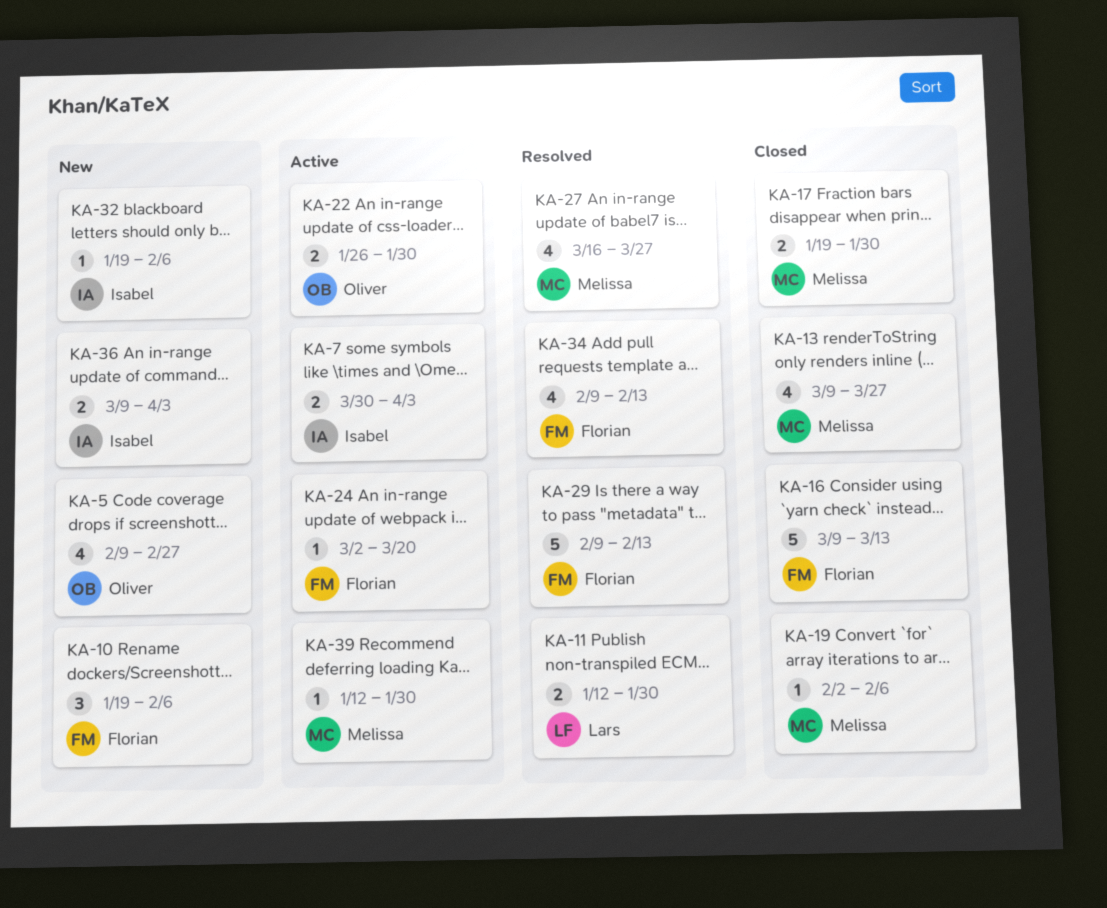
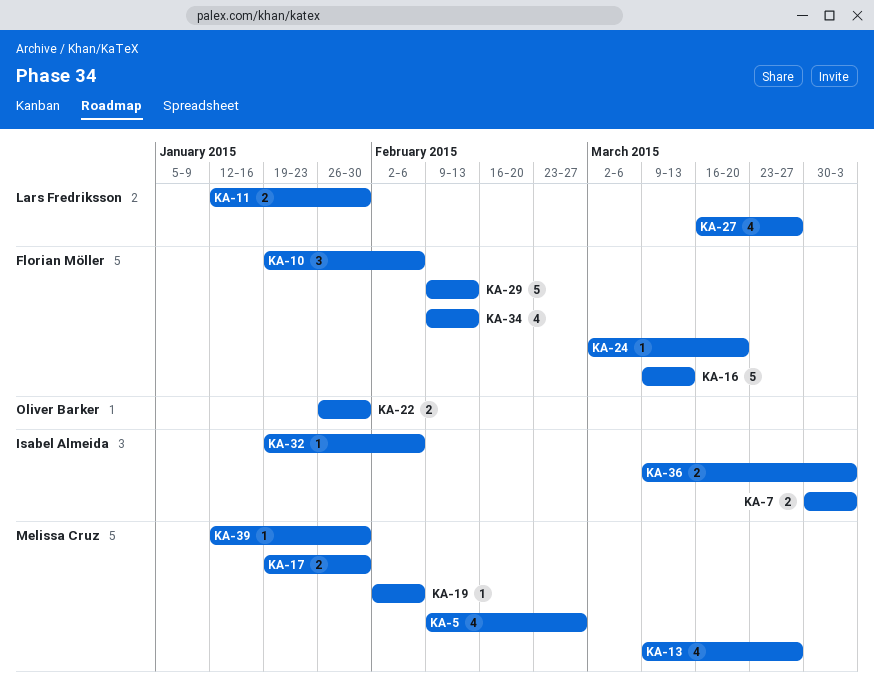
KA-5, owner: Oliver Barker -> Melissa Cruz
KA-27, owner: Melissa Cruz -> Lars Fredriksson

